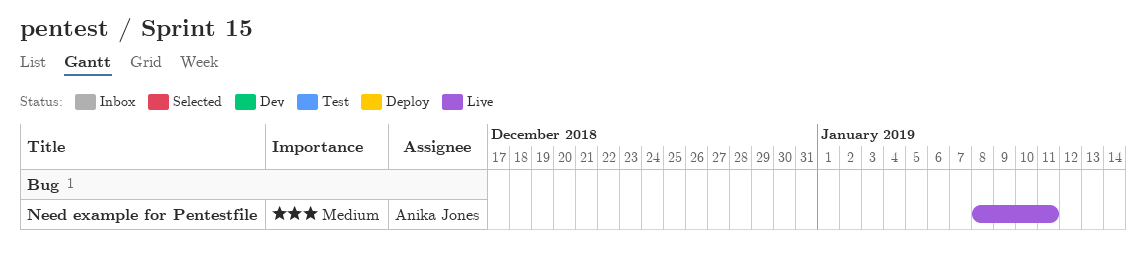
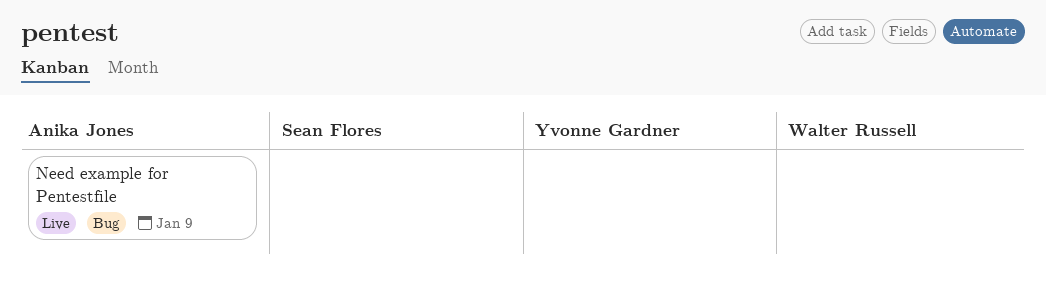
Need example for Pentestfile, due: Jan 11 -> Jan 9

